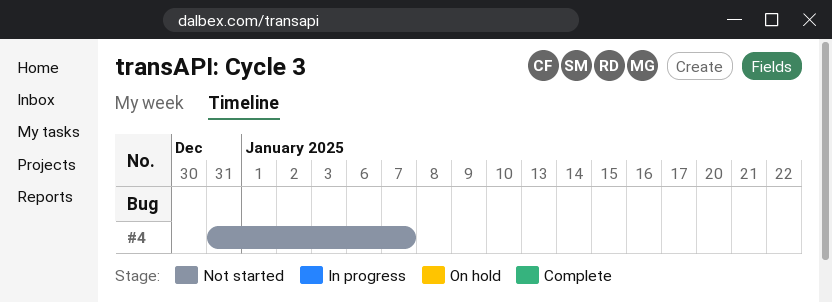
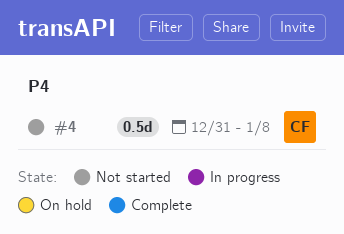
#4, due: Jan 7 -> Jan 8

